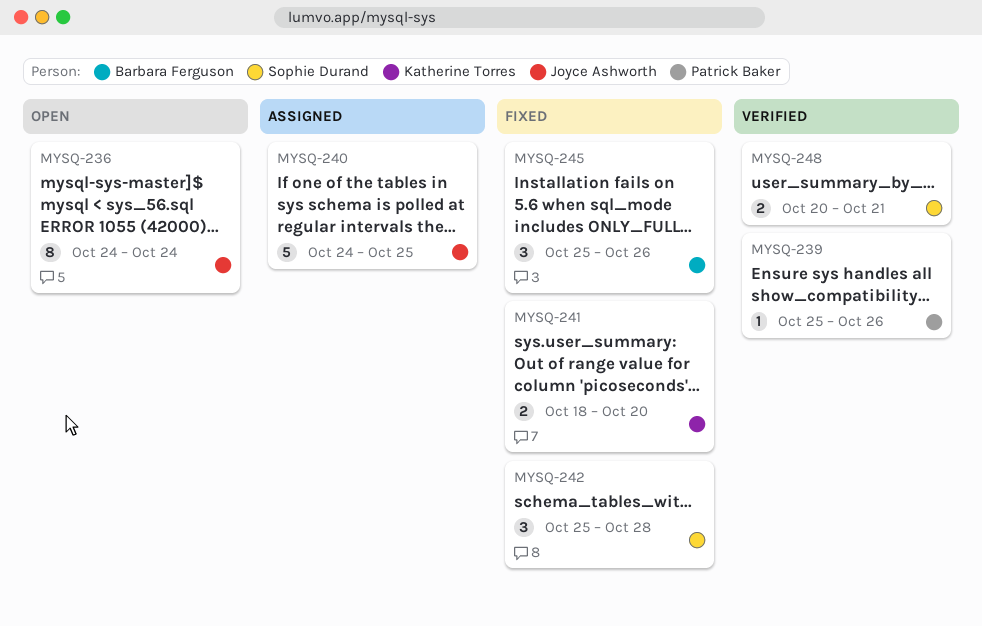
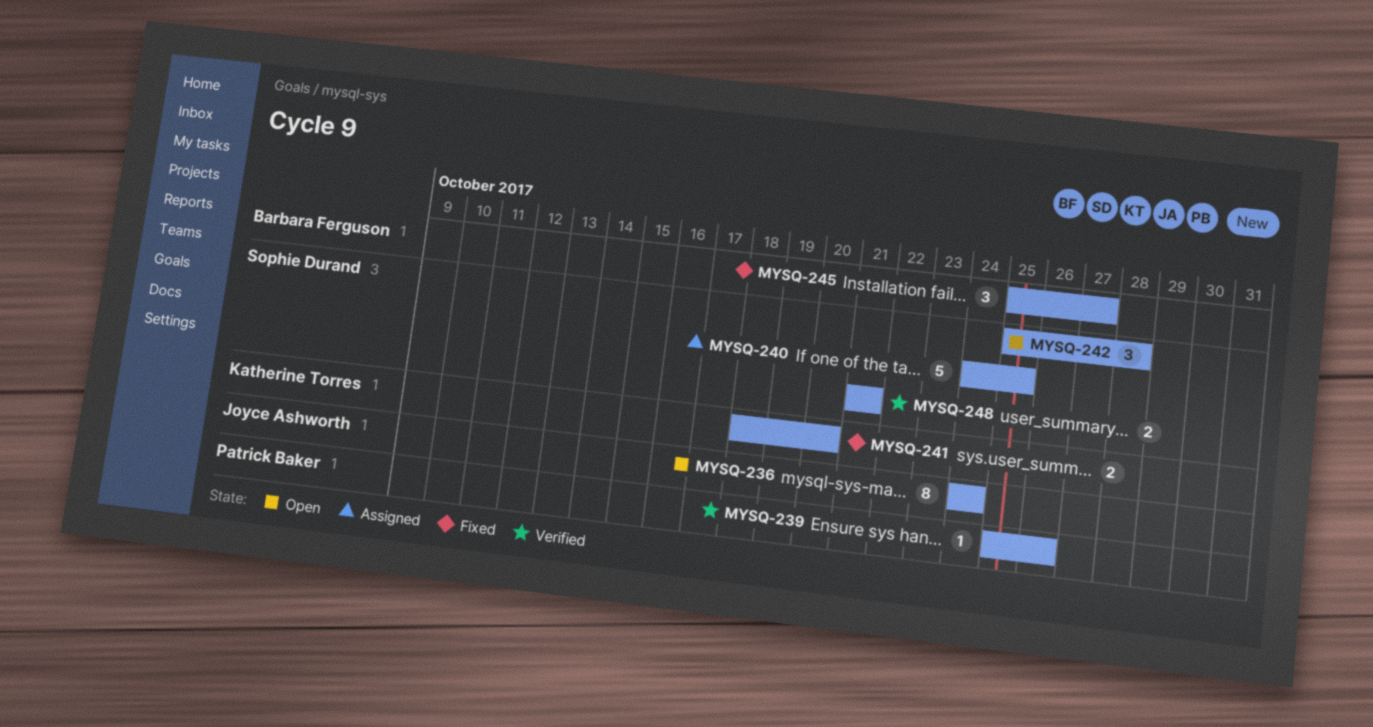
MYSQ-240, owner: Joyce Ashworth -> Sophie Durand
MYSQ-242, status: Fixed -> Open
MYSQ-245, due: Oct 26 -> Oct 27
MYSQ-248, start: Oct 20 -> Oct 21

